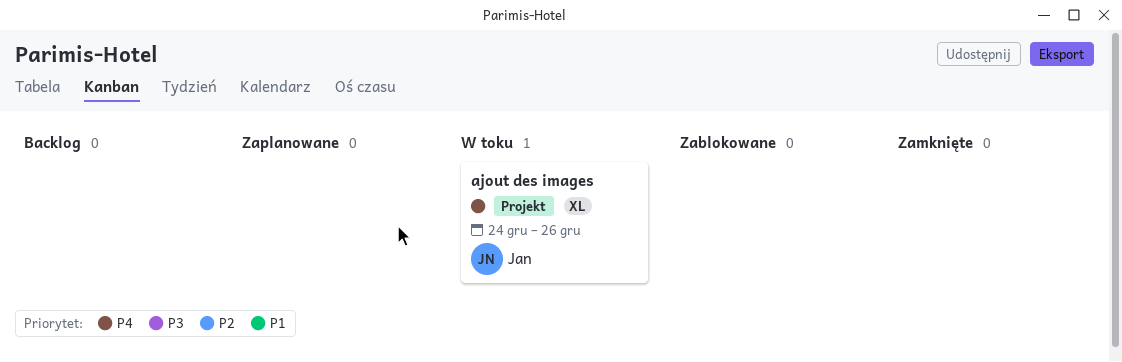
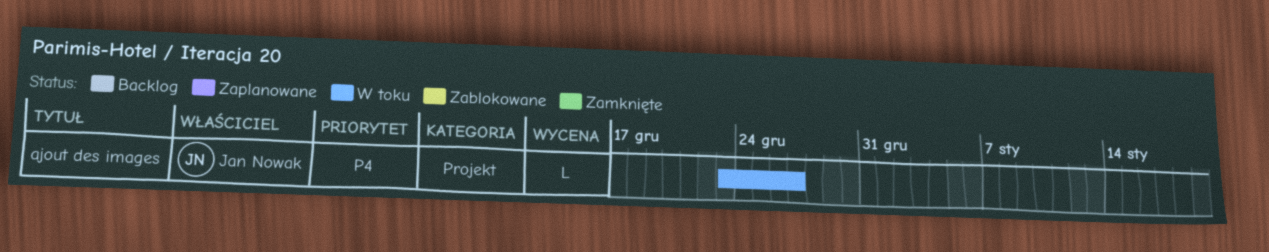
ajout des images, estimate: XL -> L
ajout des images, start: Dec 24 -> Dec 23
ajout des images, due: Dec 26 -> Dec 27

